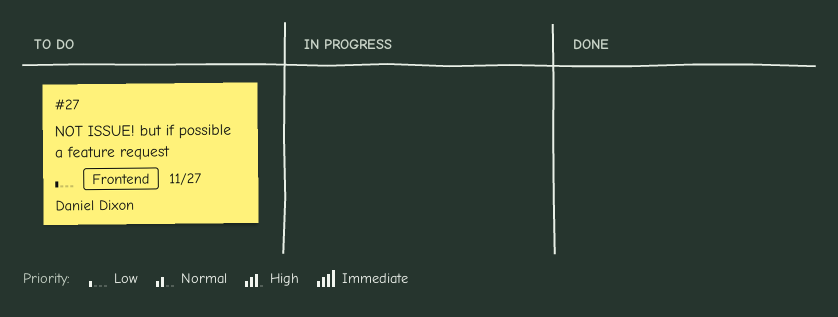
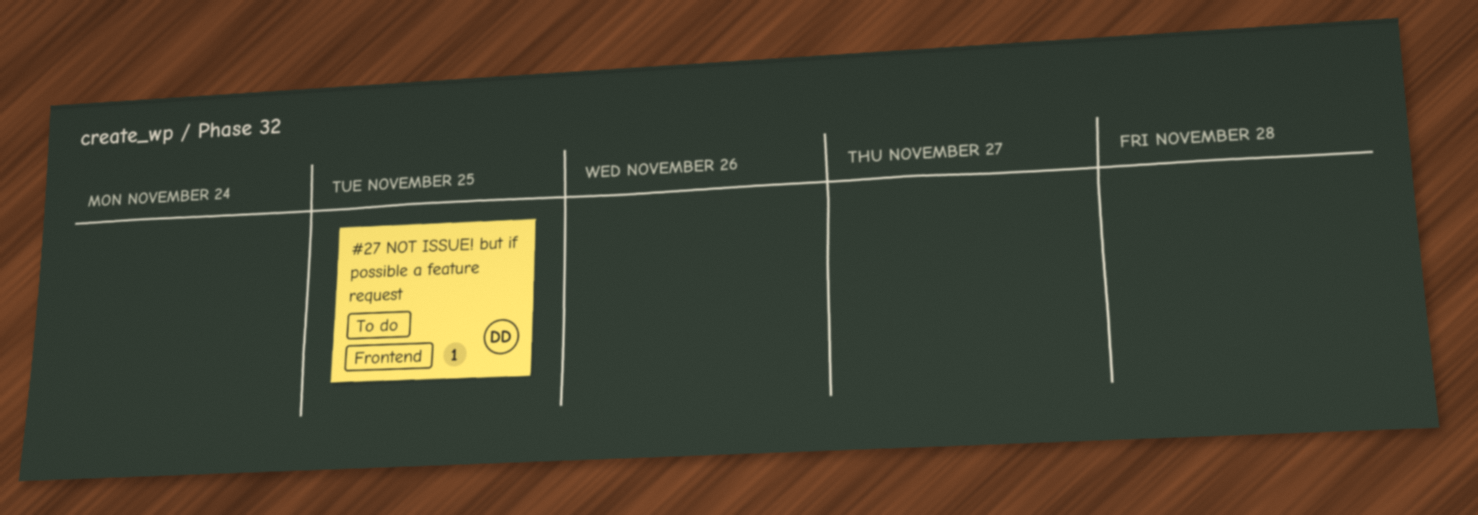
#27, due: Nov 27 -> Nov 25

